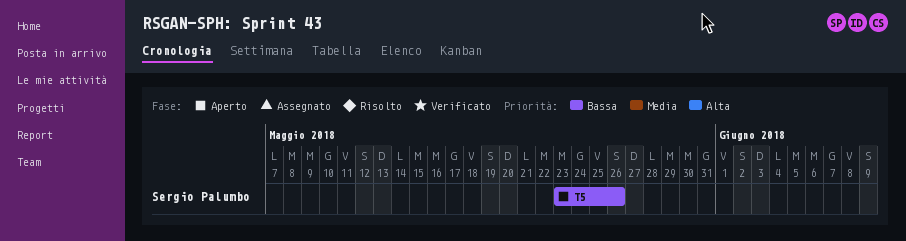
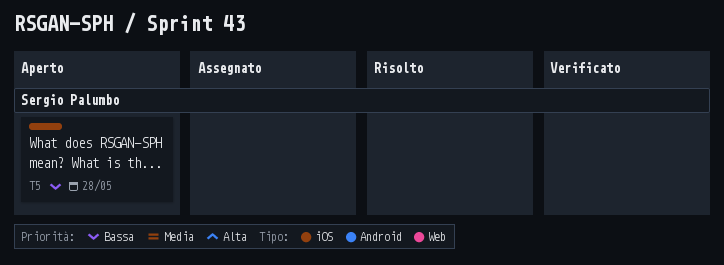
T5, due: May 26 -> May 28

